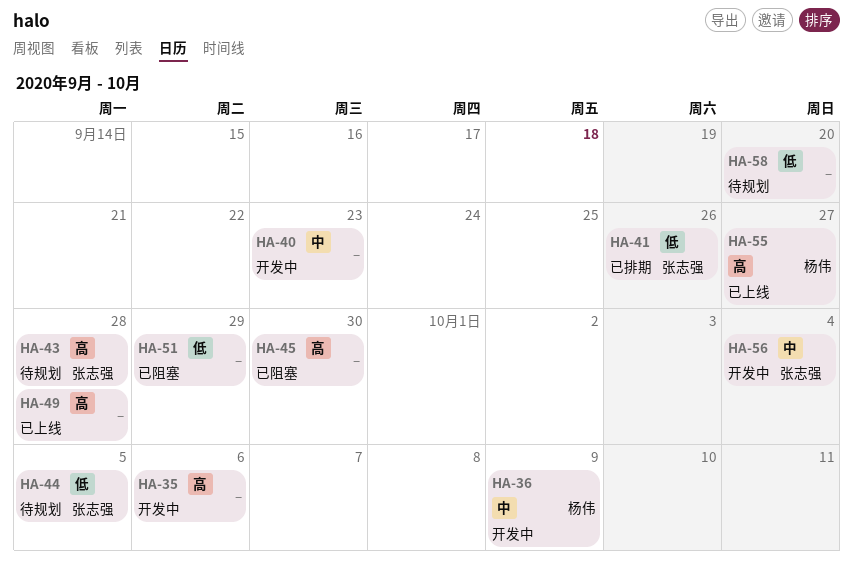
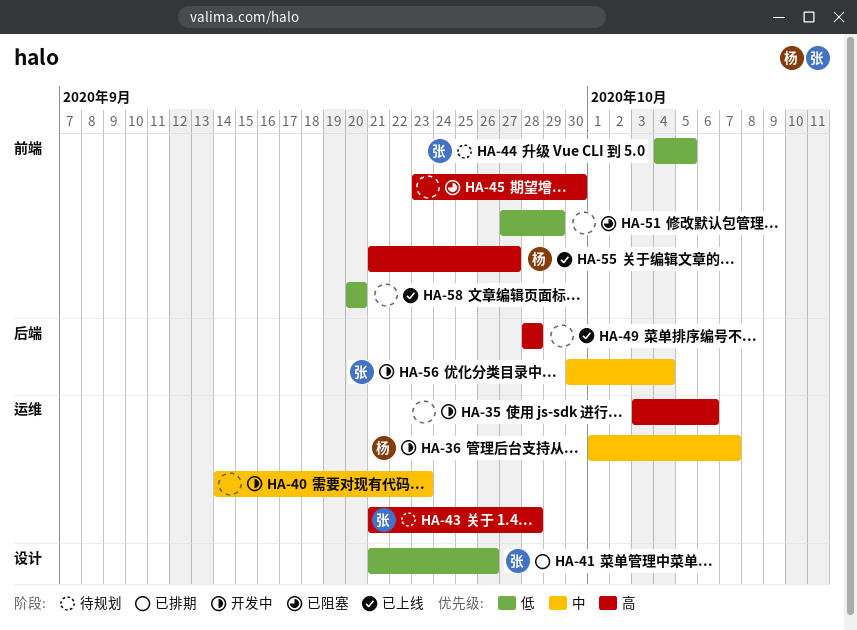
HA-36, due: Oct 9 -> Oct 7
HA-58, status: 待规划 -> 已上线

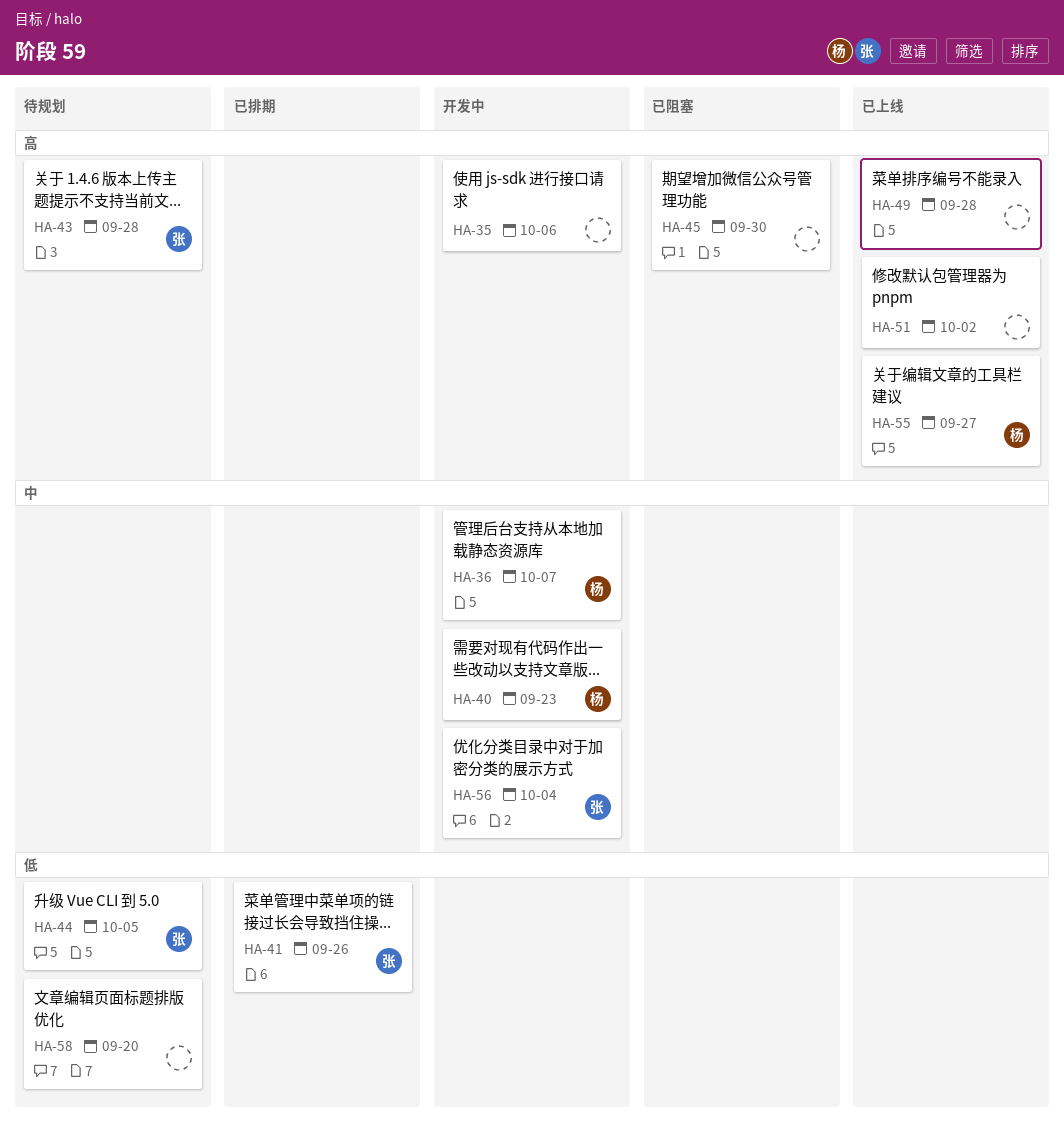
HA-40, owner: none -> 杨
HA-51, status: 已阻塞 -> 已上线
HA-51, priority: 低 -> 高
HA-51, due: Sep 29 -> Oct 2
HA-58, status: 已上线 -> 待规划

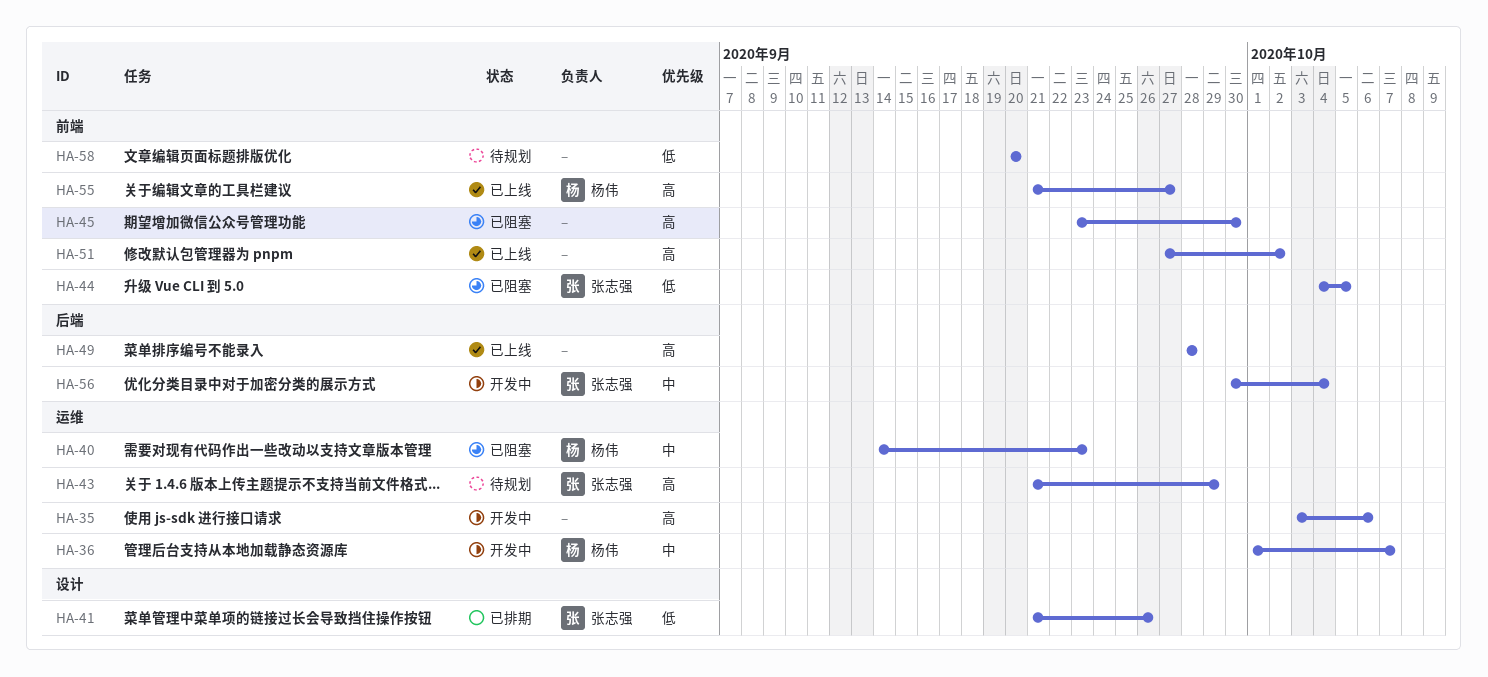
HA-40, status: 开发中 -> 已阻塞
HA-43, due: Sep 28 -> Sep 29
HA-44, status: 待规划 -> 已阻塞

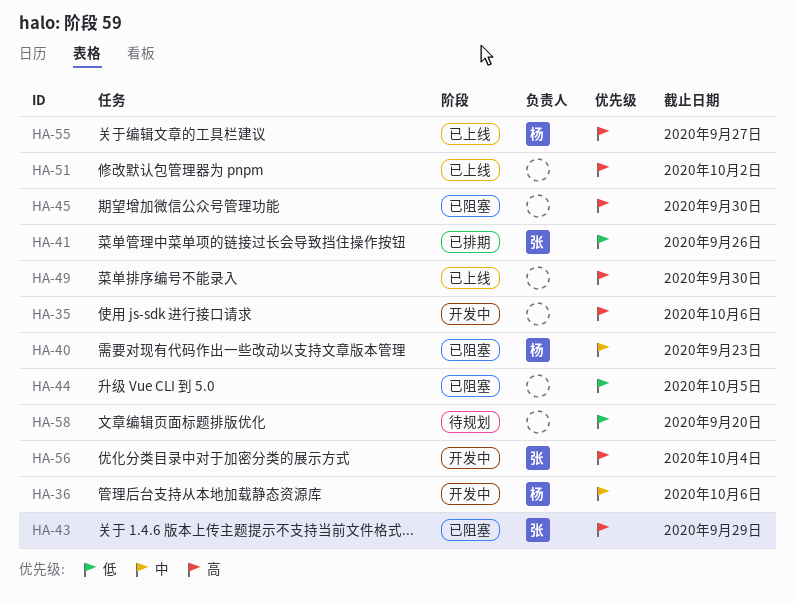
HA-36, due: Oct 7 -> Oct 6
HA-43, status: 待规划 -> 已阻塞
HA-44, owner: 张志强 -> none
HA-49, due: Sep 28 -> Sep 30
HA-56, priority: 中 -> 高

